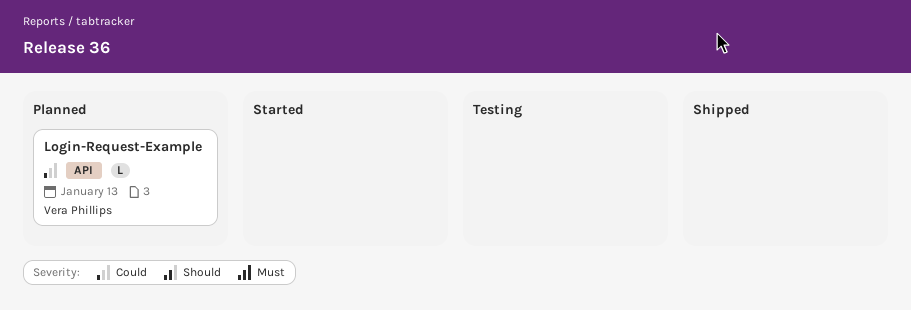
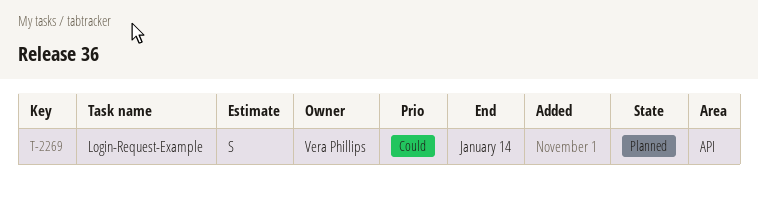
Login-Request-Example, estimate: L -> S
Login-Request-Example, due: Jan 13 -> Jan 14

